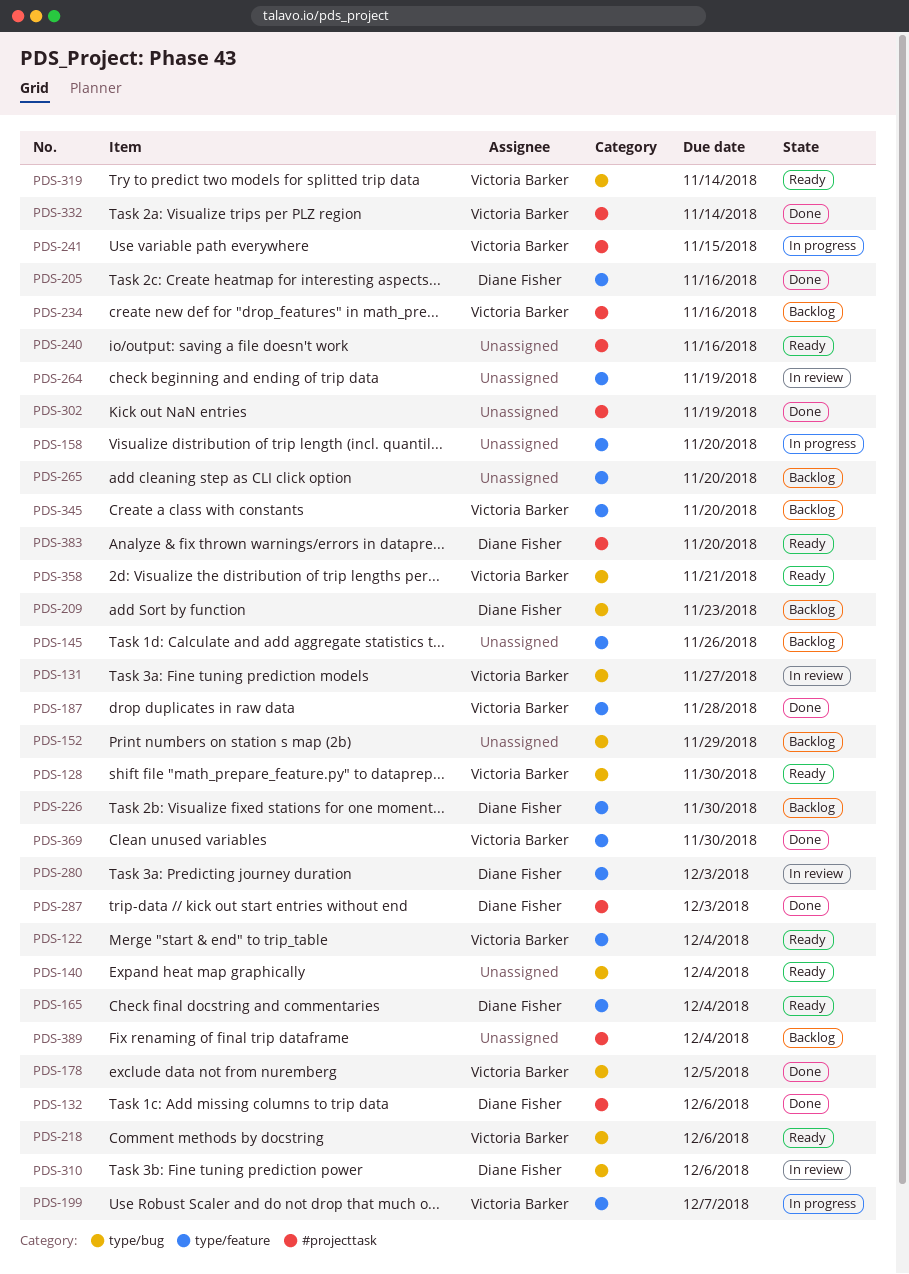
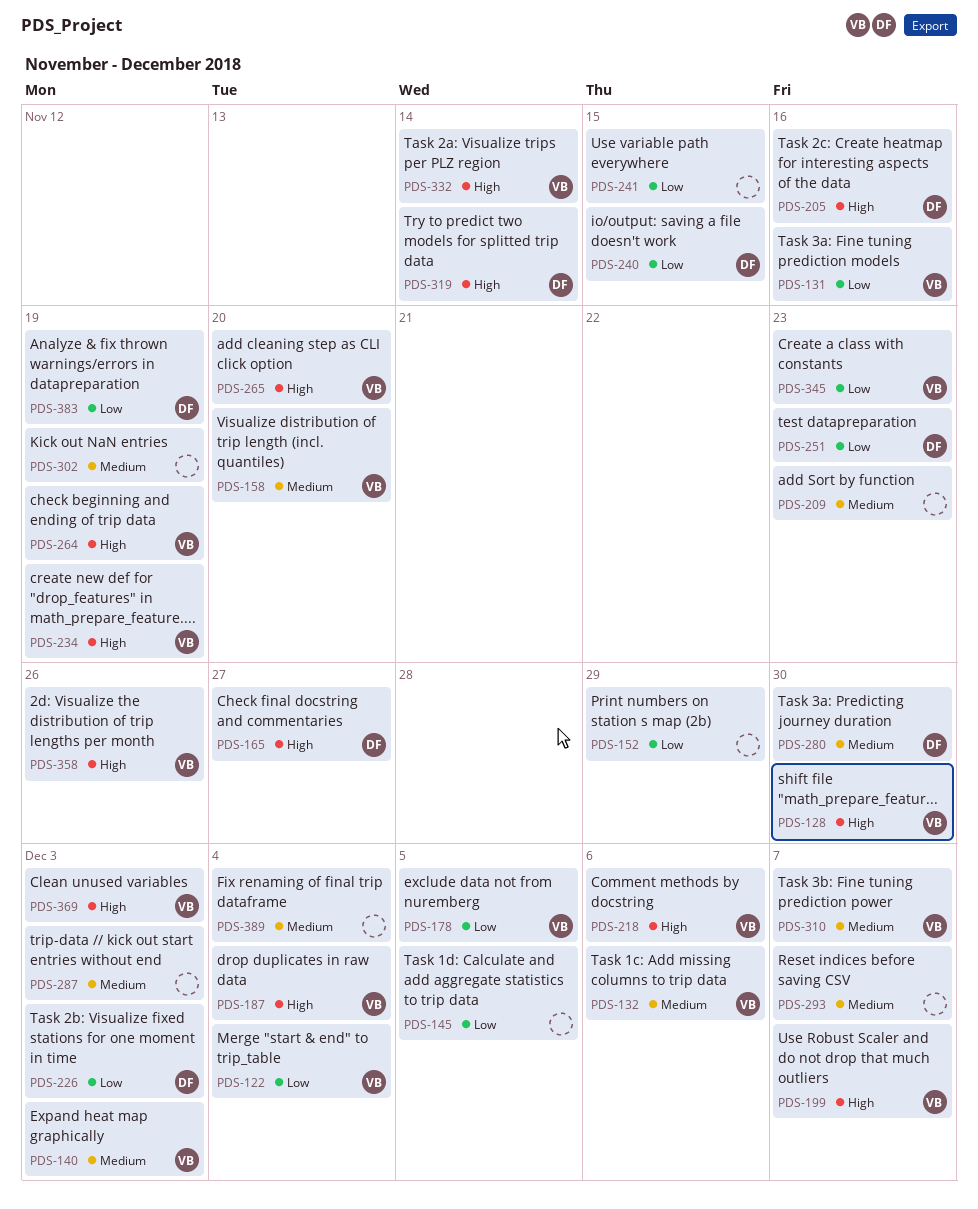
PDS-131, due: Nov 27 -> Nov 16
PDS-132, owner: Diane Fisher -> Victoria Barker
PDS-140, owner: none -> Victoria Barker
PDS-140, due: Dec 4 -> Dec 3
PDS-145, due: Nov 26 -> Dec 5
PDS-158, owner: none -> Victoria Barker
PDS-165, due: Dec 4 -> Nov 27
PDS-187, due: Nov 28 -> Dec 4
PDS-209, owner: Diane Fisher -> none
PDS-226, due: Nov 30 -> Dec 3
PDS-234, due: Nov 16 -> Nov 19
PDS-240, owner: none -> Diane Fisher
PDS-240, due: Nov 16 -> Nov 15
PDS-241, owner: Victoria Barker -> none
PDS-251: none -> present
PDS-264, owner: none -> Victoria Barker
PDS-265, owner: none -> Victoria Barker
PDS-280, due: Dec 3 -> Nov 30
PDS-287, owner: Diane Fisher -> none
PDS-293: none -> present
PDS-310, owner: Diane Fisher -> Victoria Barker
PDS-310, due: Dec 6 -> Dec 7
PDS-319, owner: Victoria Barker -> Diane Fisher
PDS-345, due: Nov 20 -> Nov 23
PDS-358, due: Nov 21 -> Nov 26
PDS-369, due: Nov 30 -> Dec 3
PDS-383, due: Nov 20 -> Nov 19

